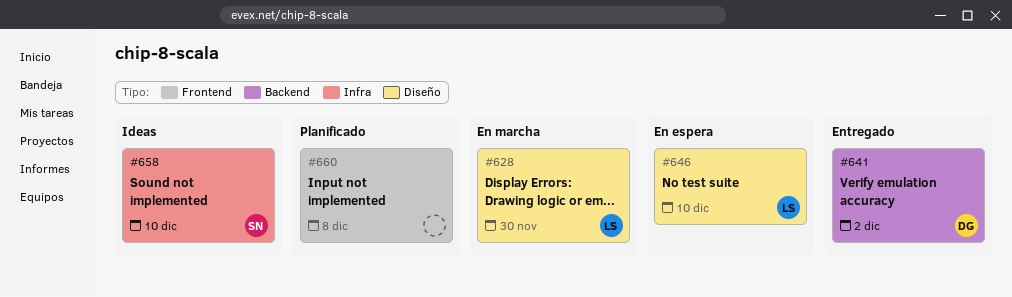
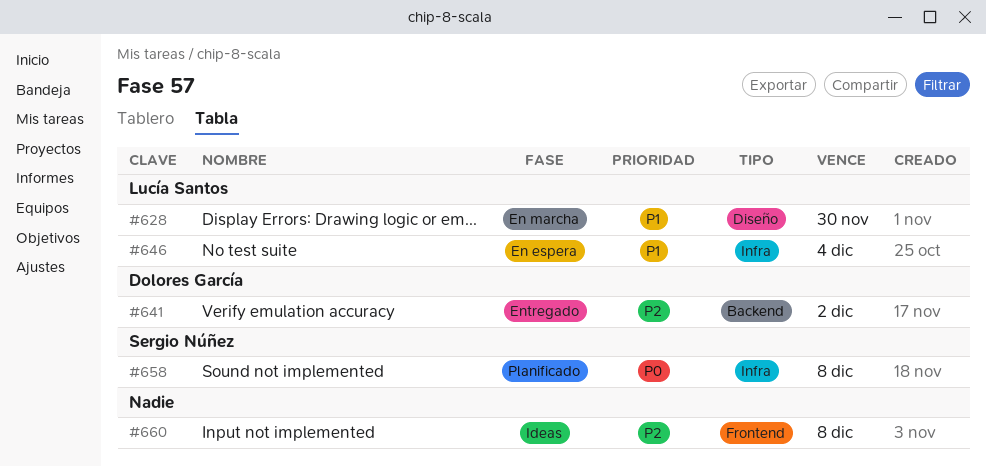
#646, label: Diseño -> Infra
#646, due: Dec 10 -> Dec 4
#658, status: Ideas -> Planificado
#658, due: Dec 10 -> Dec 8
#660, status: Planificado -> Ideas

